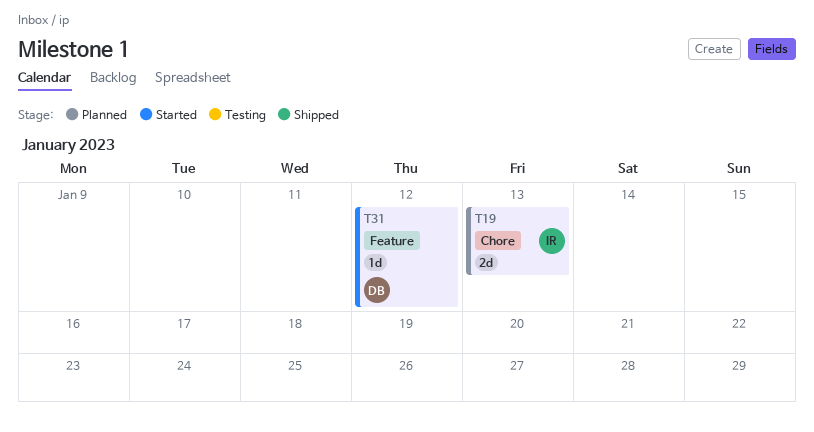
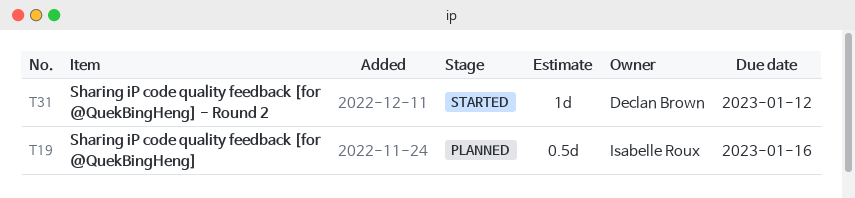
T19, estimate: 2d -> 0.5d
T19, due: Jan 13 -> Jan 16

